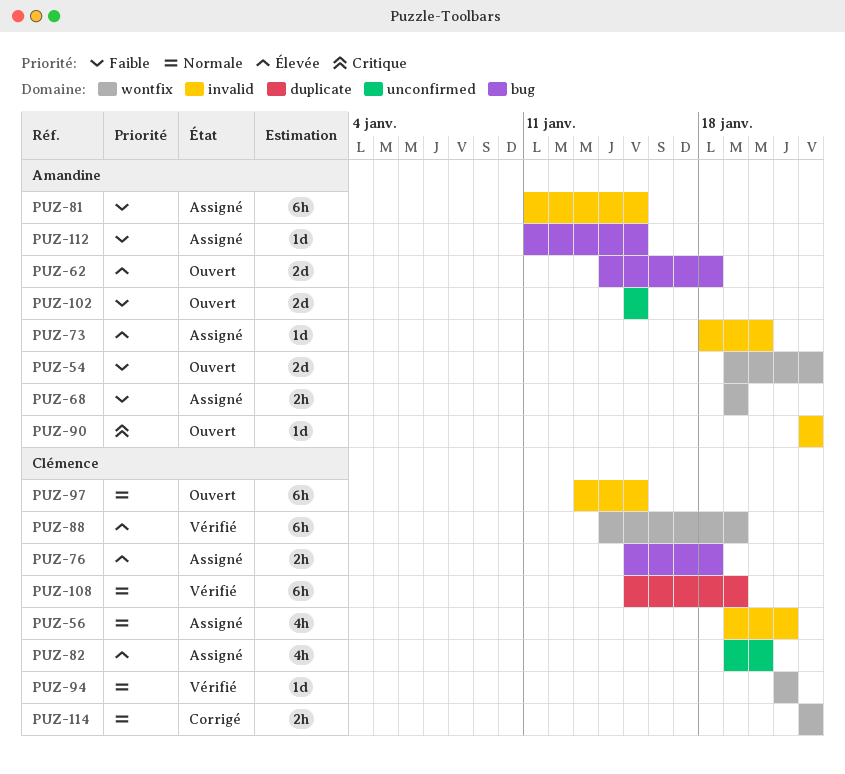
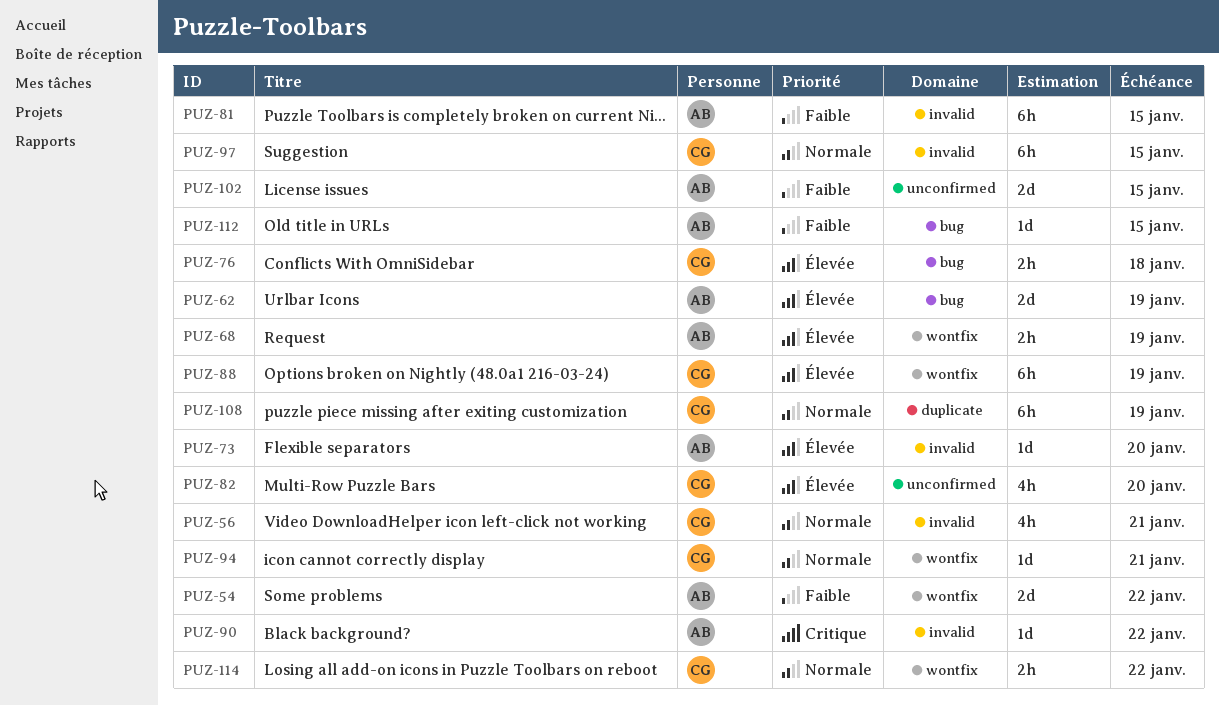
PUZ-62, due: Jan 18 -> Jan 19
PUZ-68, priority: Faible -> Élevée

